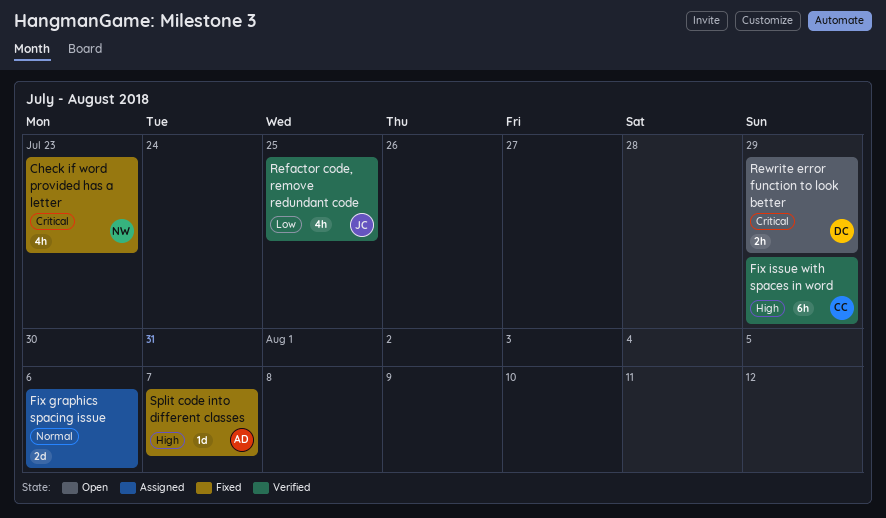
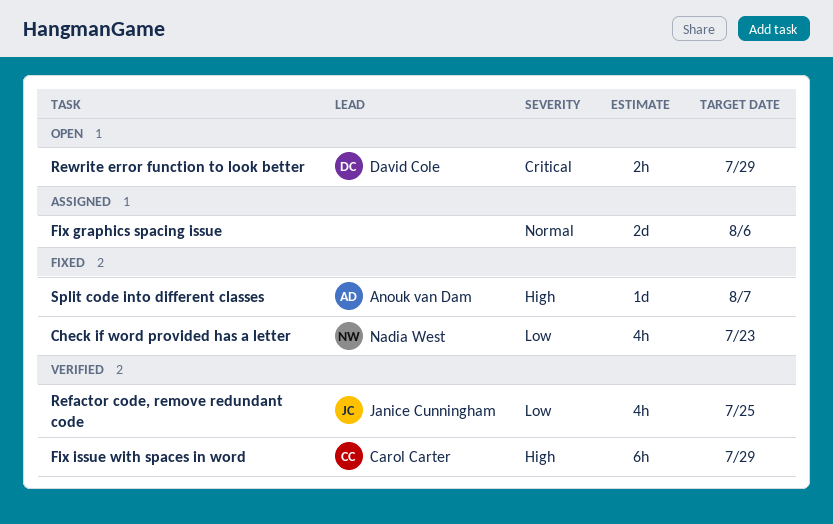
Check if word provided has a letter, priority: Critical -> Low

